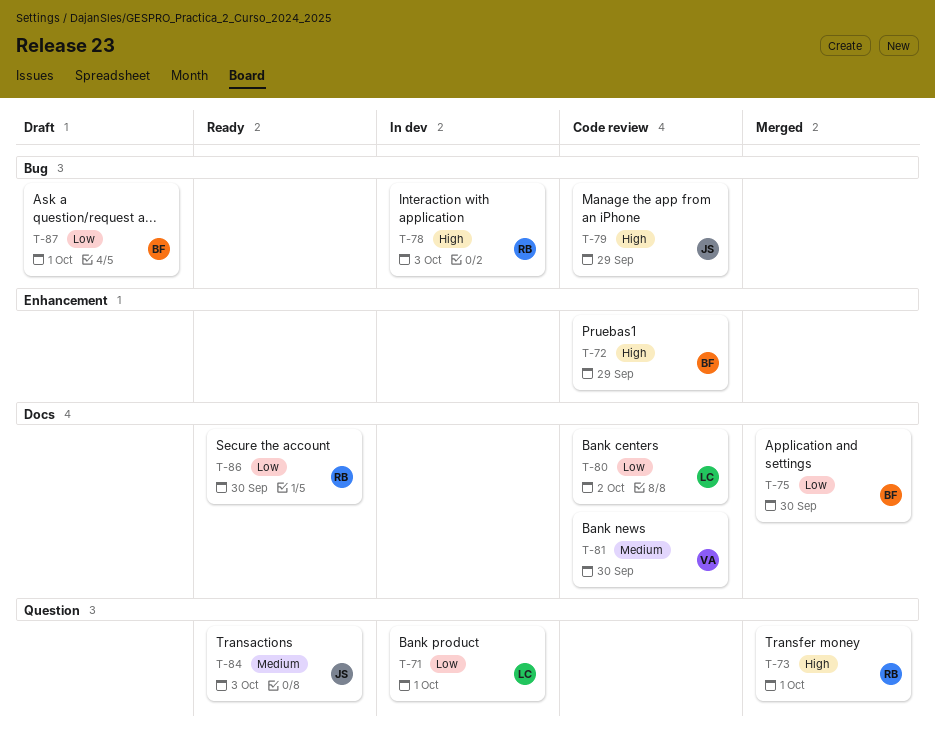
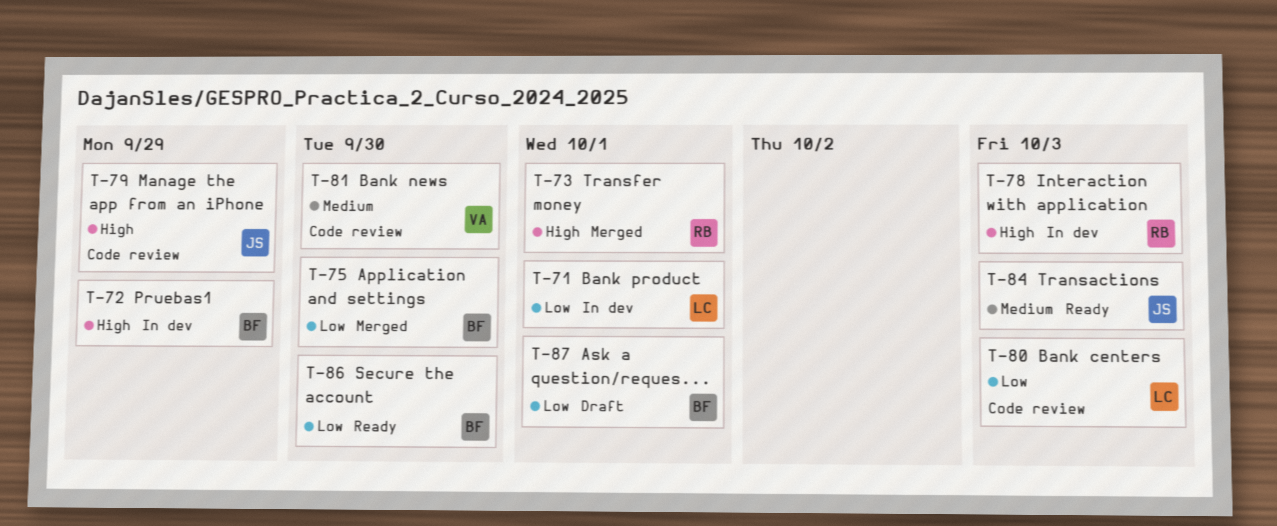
T-72, status: Code review -> In dev
T-80, due: Oct 2 -> Oct 3
T-86, owner: RB -> BF

